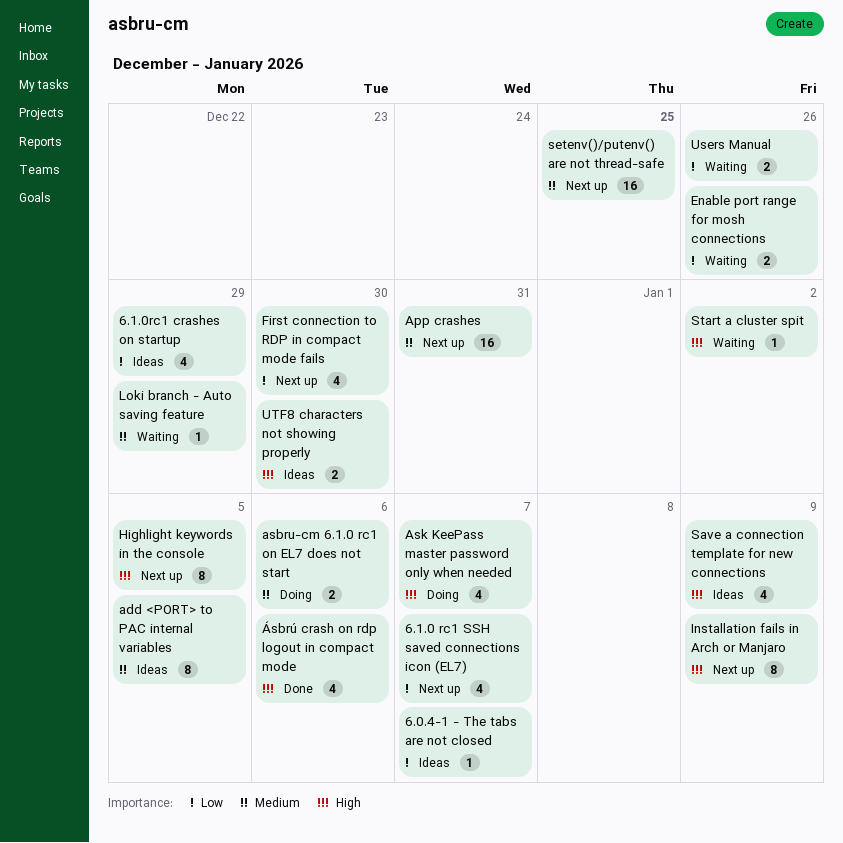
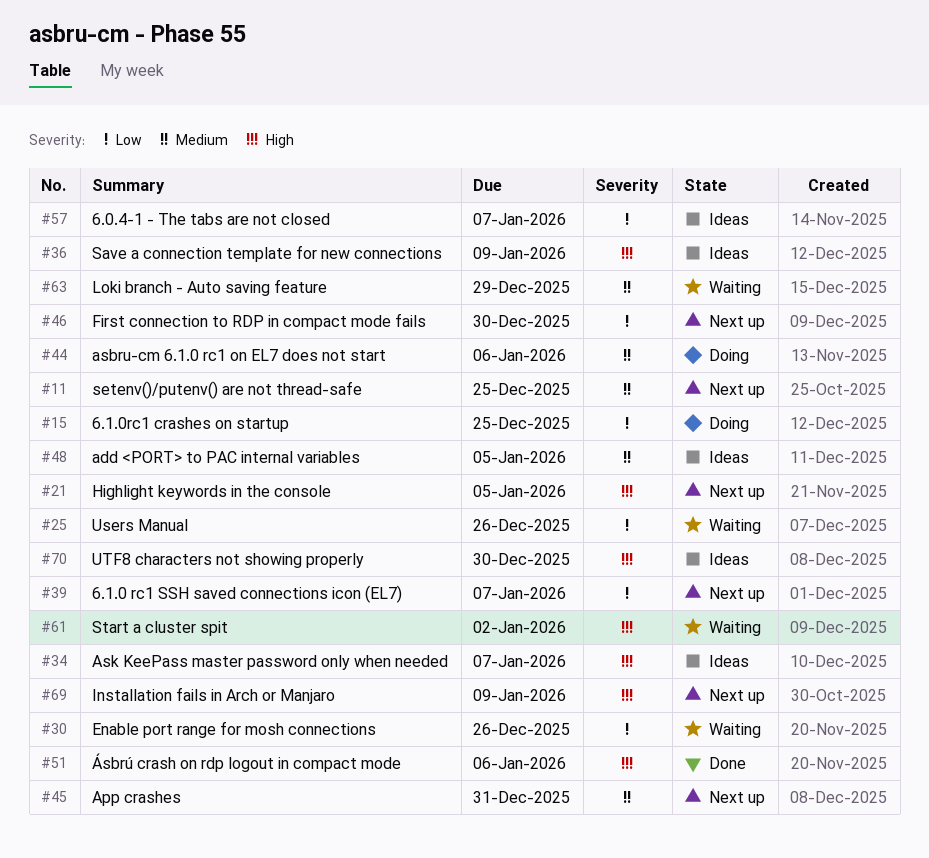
6.1.0rc1 crashes on startup, status: Ideas -> Doing
6.1.0rc1 crashes on startup, due: Dec 29 -> Dec 25
Ask KeePass master password only when needed, status: Doing -> Ideas

